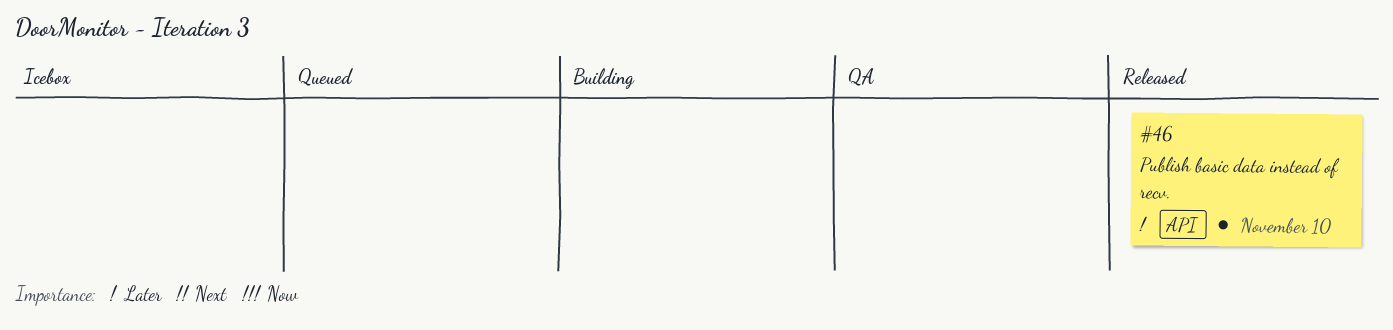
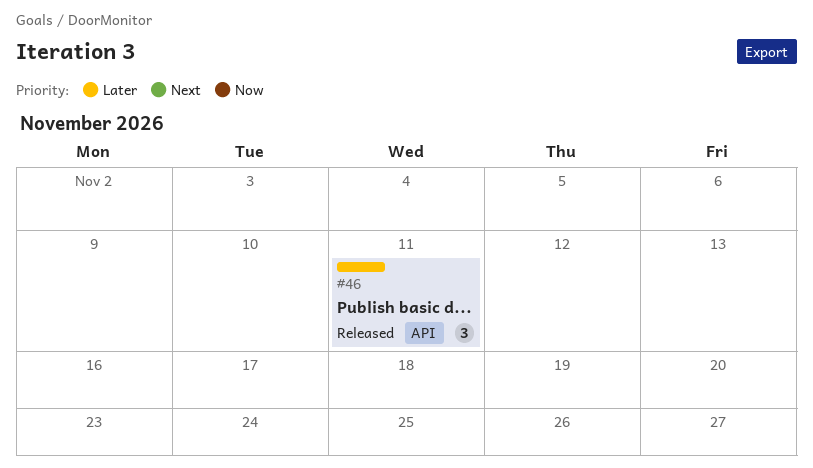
#46, estimate: 1 -> 3
#46, due: Nov 10 -> Nov 11

